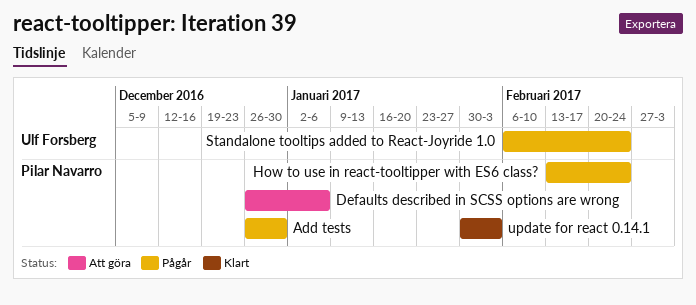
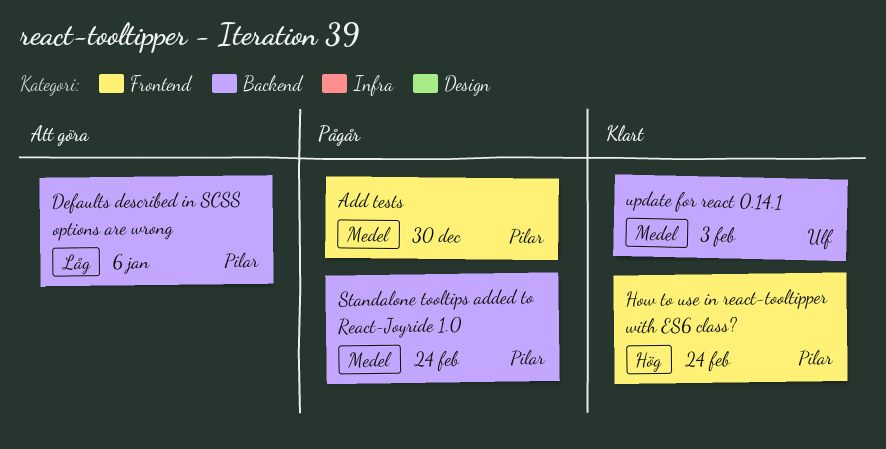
How to use in react-tooltipper with ES6 class?, status: Pågår -> Klart
Standalone tooltips added to React-Joyride 1.0, owner: Ulf Forsberg -> Pilar Navarro
update for react 0.14.1, owner: Pilar Navarro -> Ulf Forsberg

